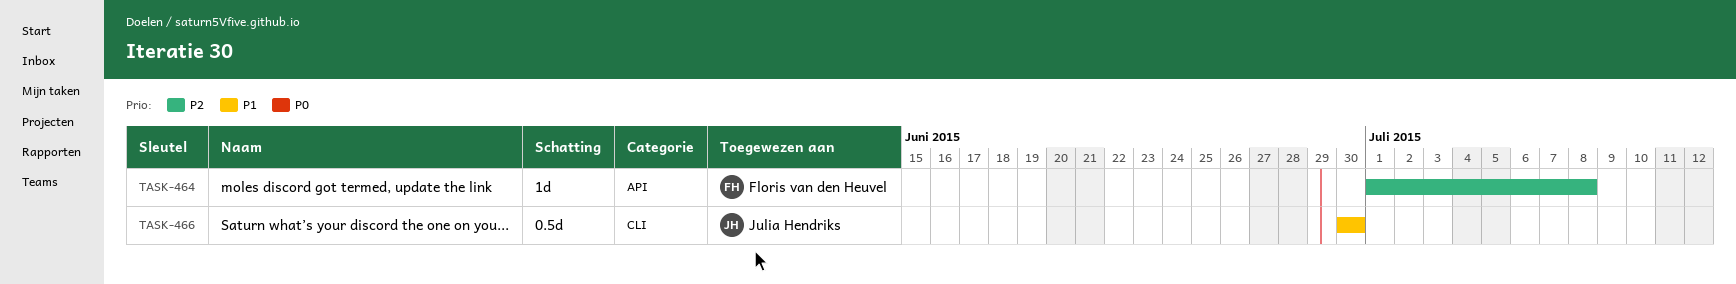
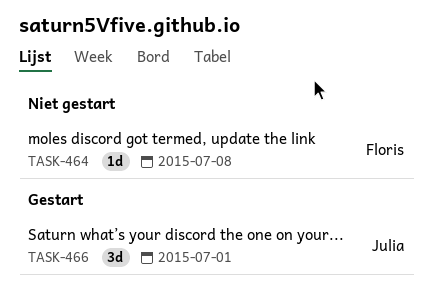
TASK-466, estimate: 0.5d -> 3d
TASK-466, due: Jun 30 -> Jul 1

